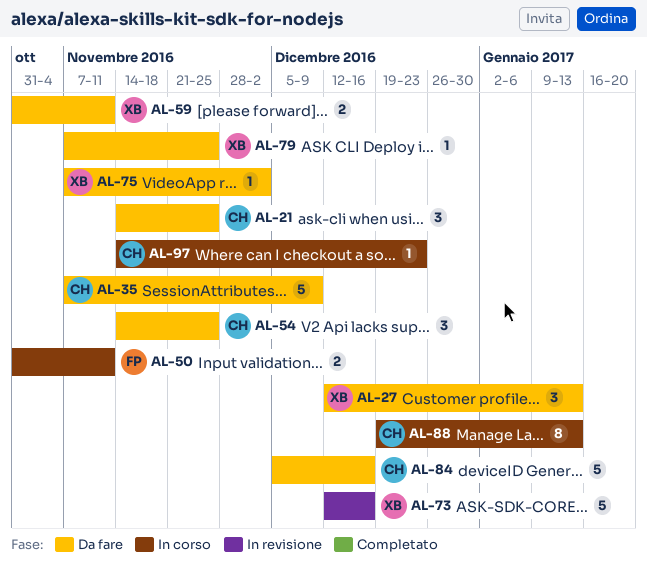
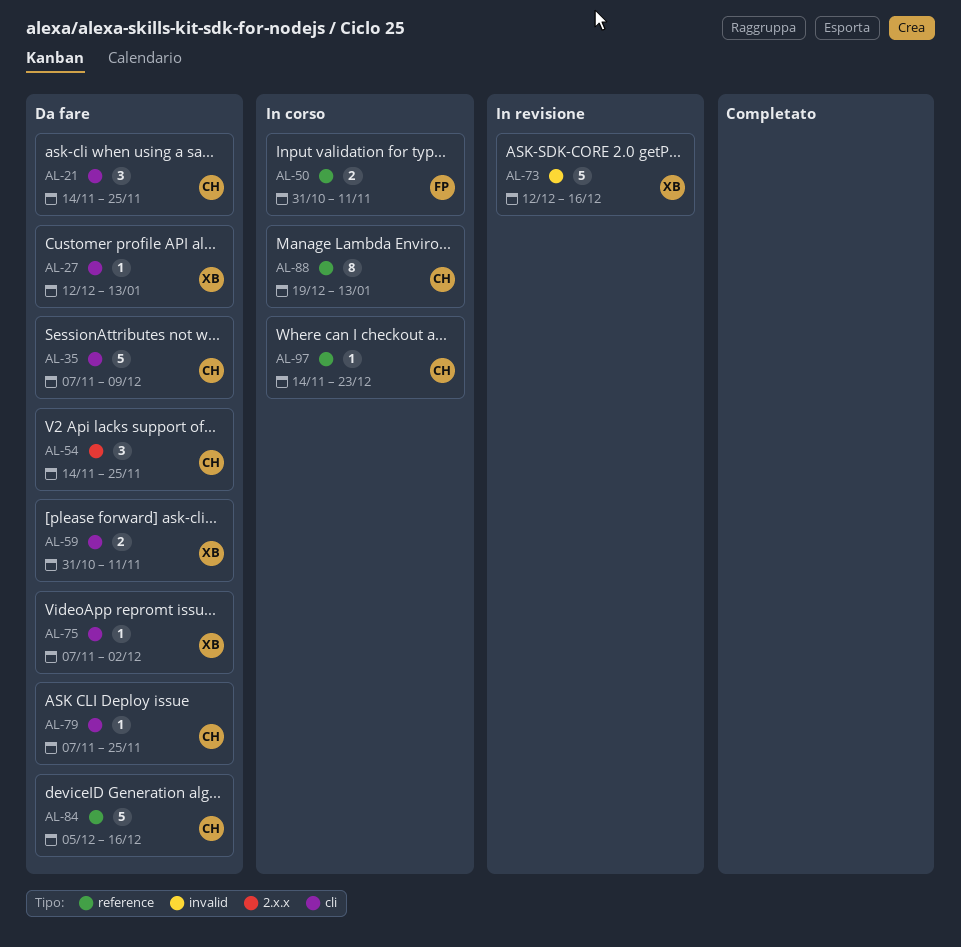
AL-27, estimate: 3 -> 1
AL-79, owner: XB -> CH

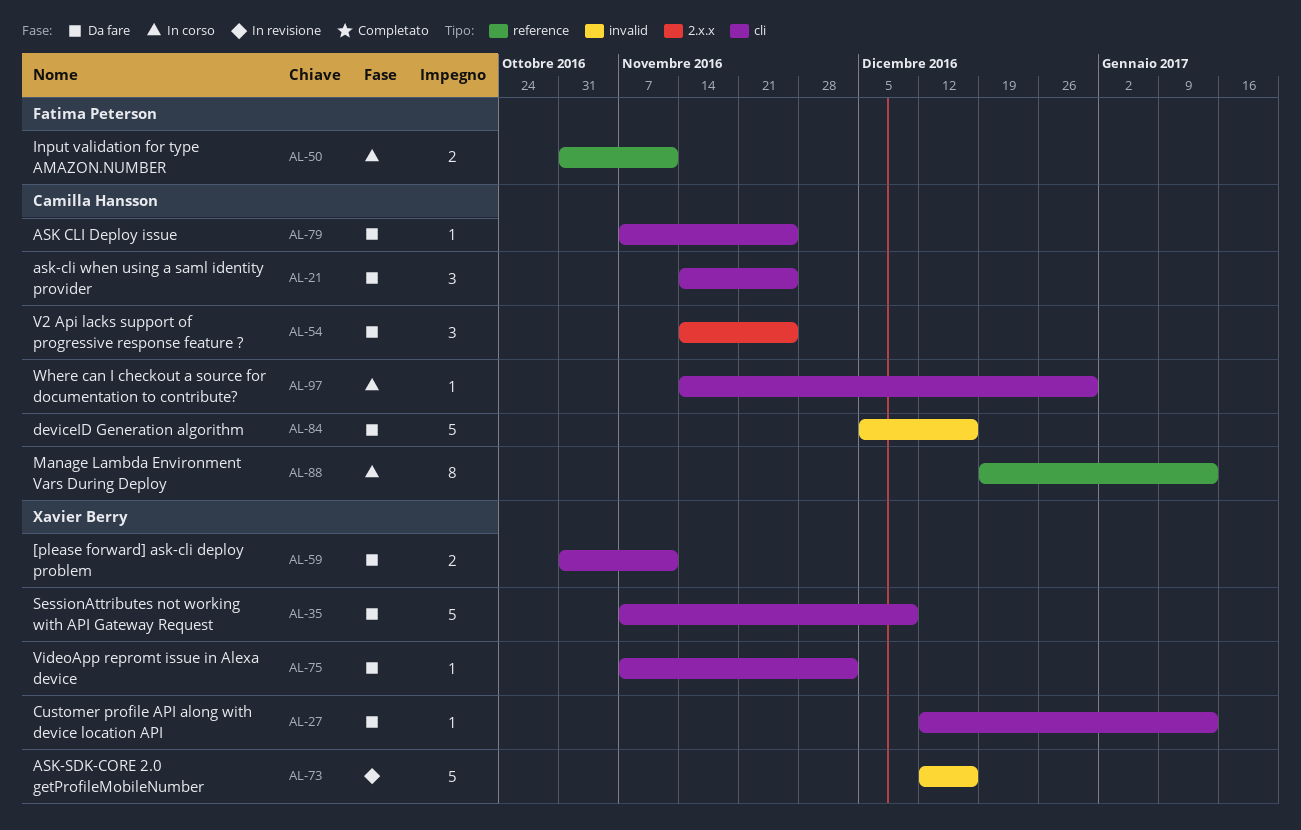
AL-35, owner: Camilla Hansson -> Xavier Berry
AL-84, label: reference -> invalid
AL-97, label: reference -> cli
AL-97, due: Dec 23 -> Dec 30

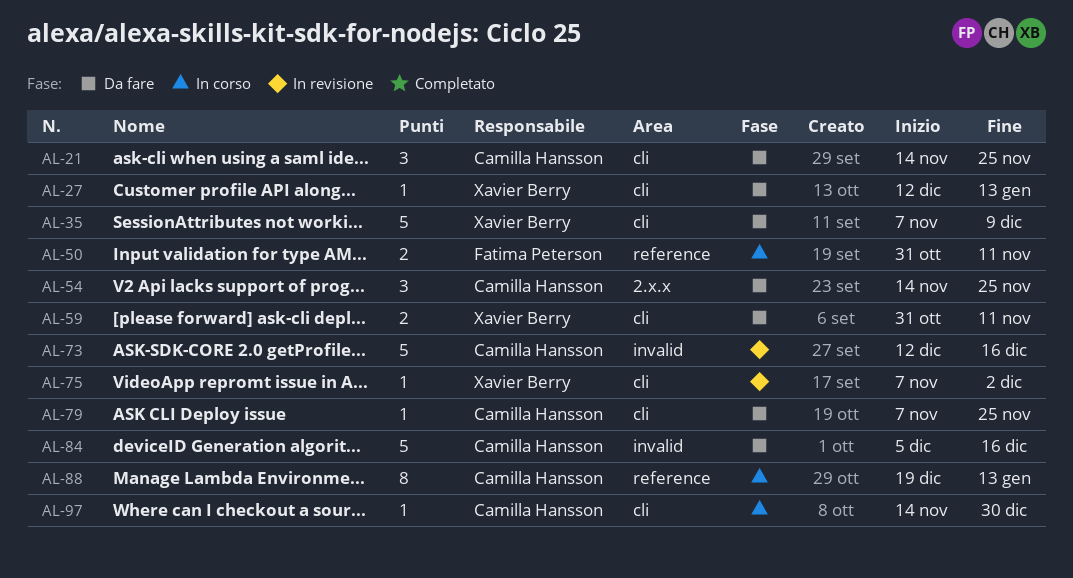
AL-73, owner: Xavier Berry -> Camilla Hansson
AL-75, status: Da fare -> In revisione

